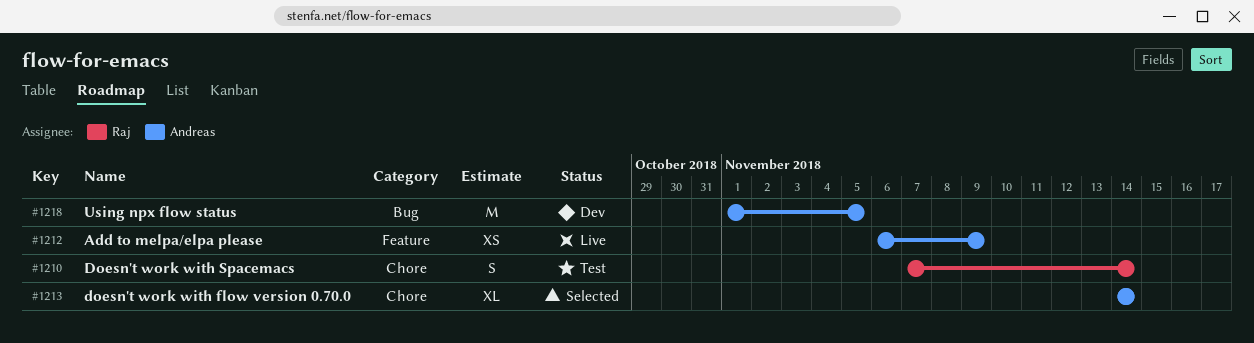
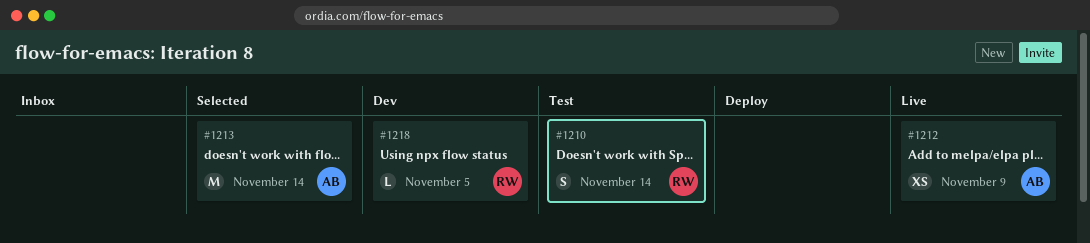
#1213, estimate: XL -> M
#1218, owner: Andreas -> Raj
#1218, estimate: M -> L

